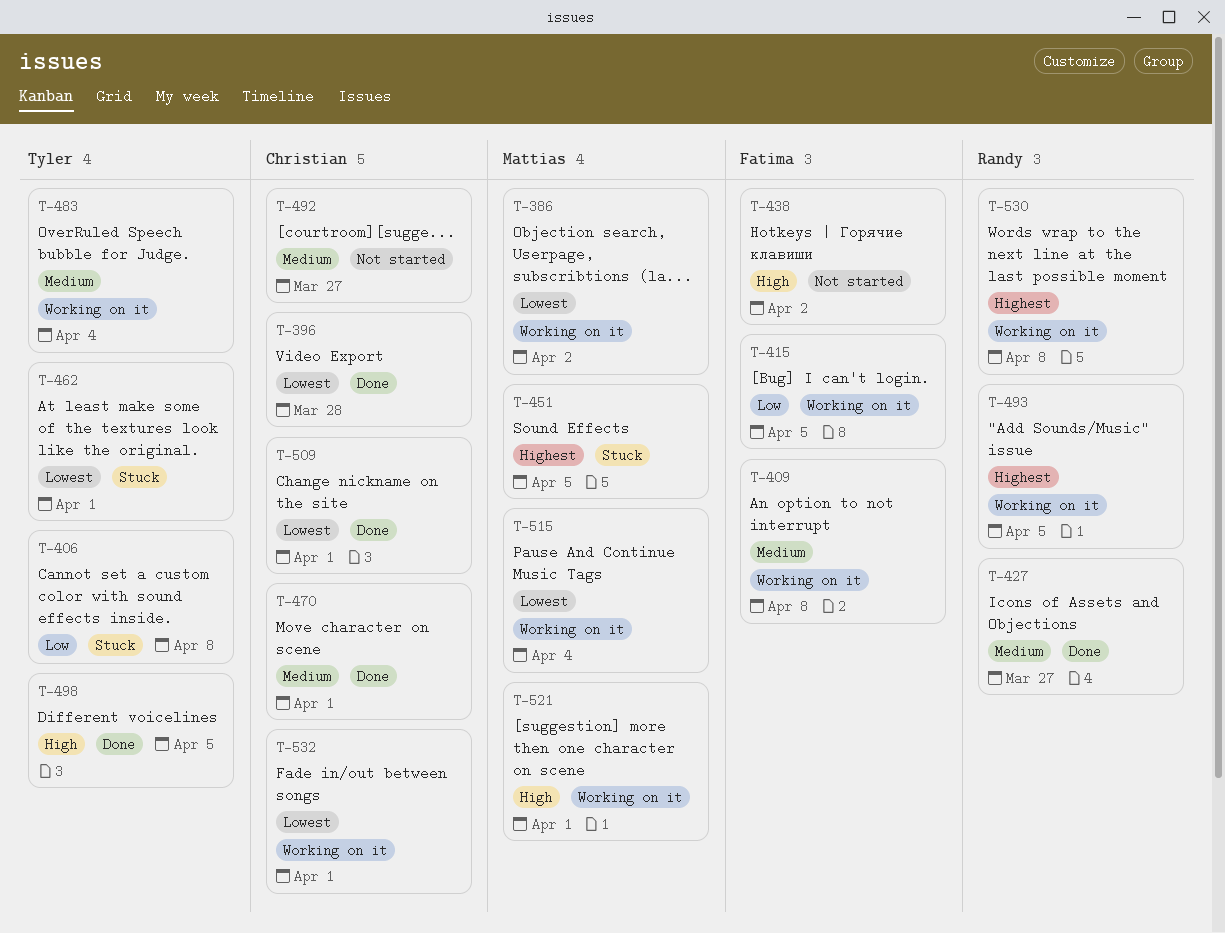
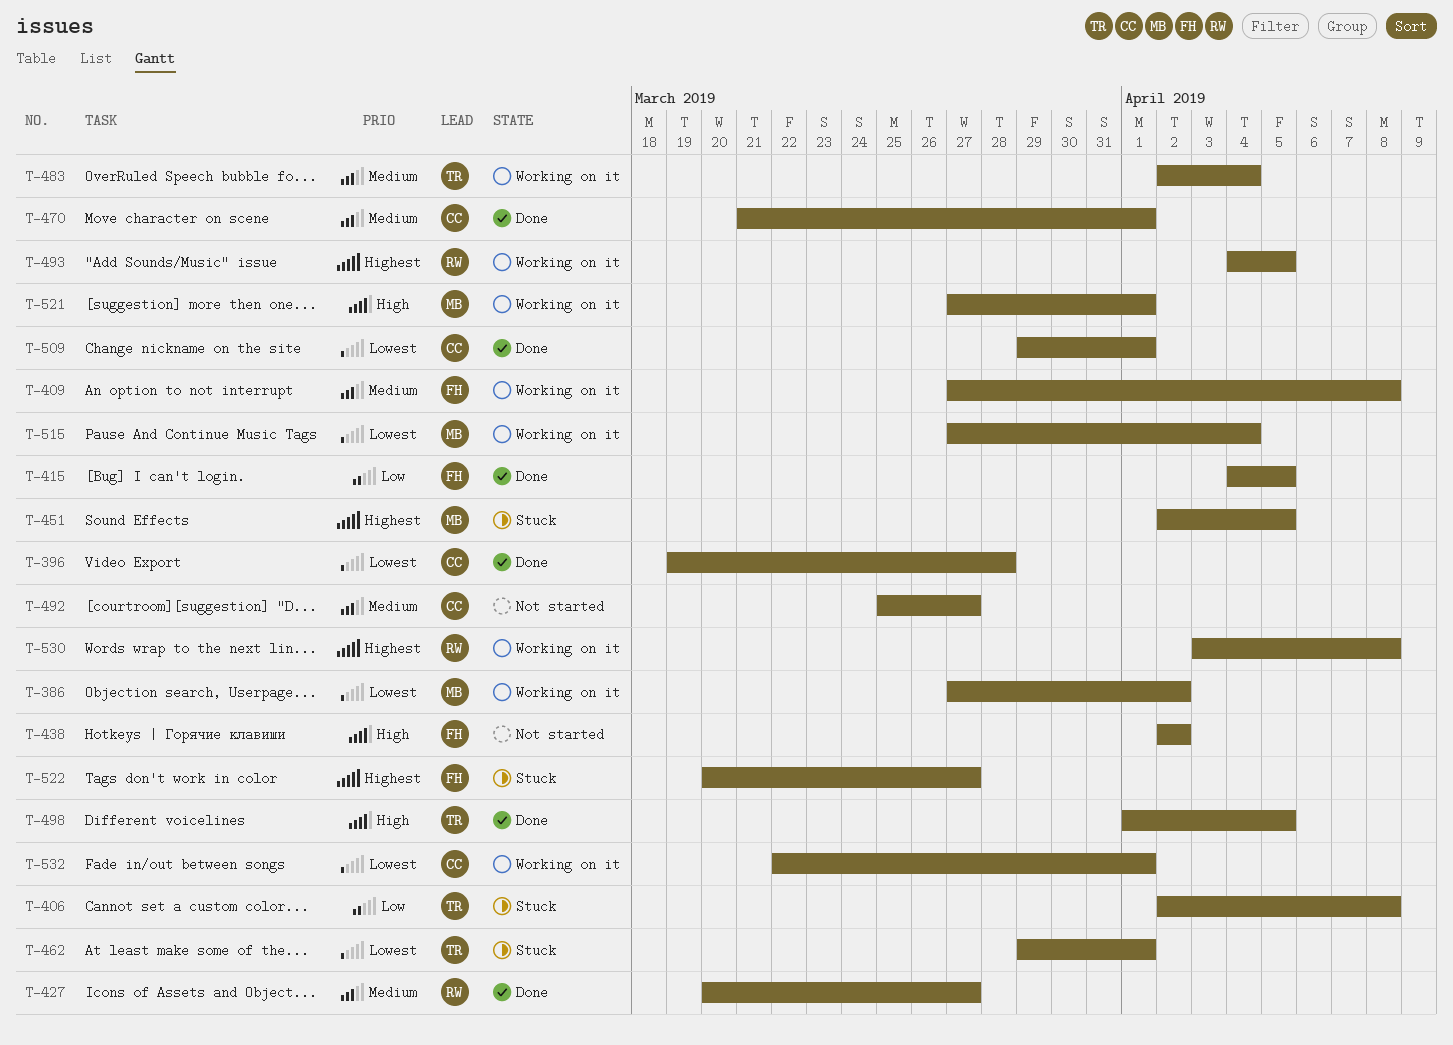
T-415, status: Working on it -> Done
T-522: none -> present

